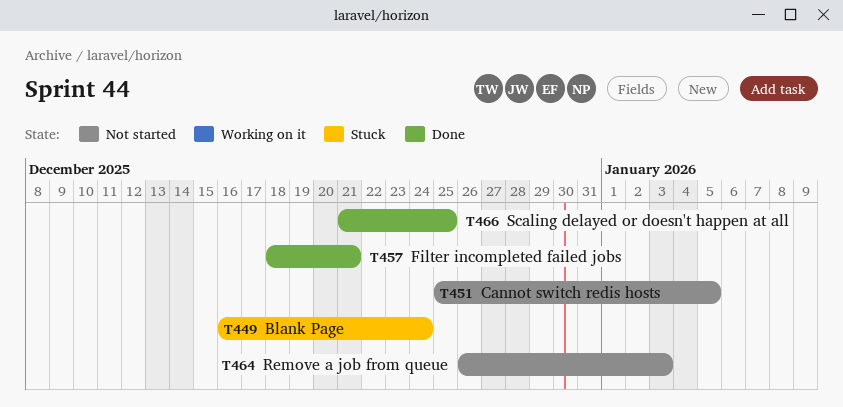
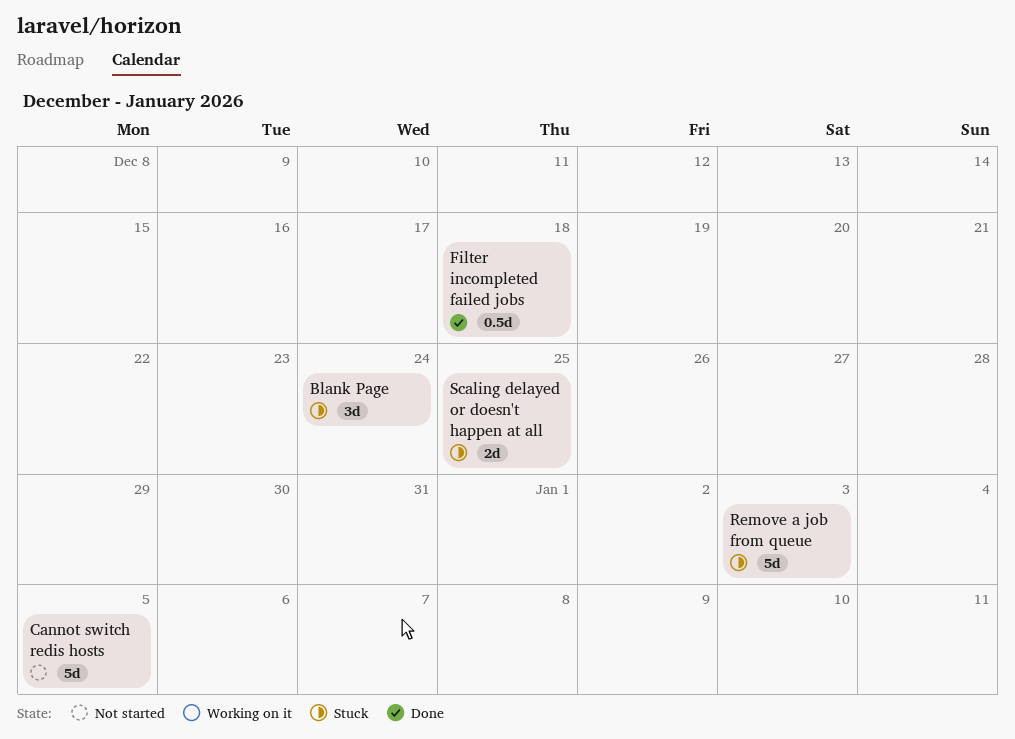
Filter incompleted failed jobs, due: Dec 21 -> Dec 18
Remove a job from queue, status: Not started -> Stuck
Scaling delayed or doesn't happen at all, status: Done -> Stuck

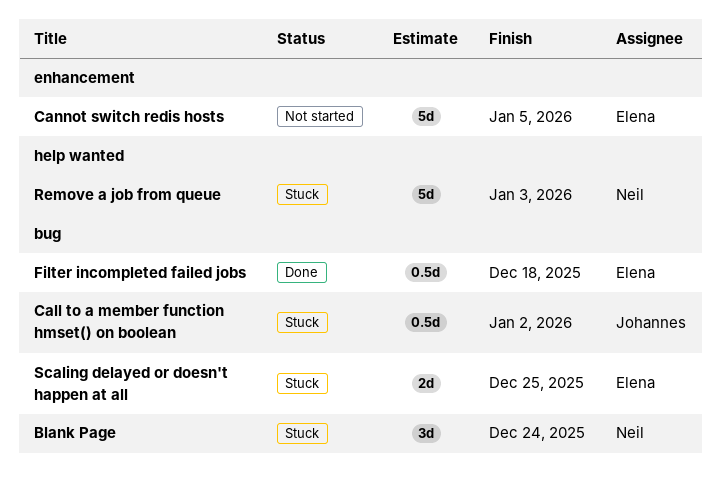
Call to a member function hmset() on boolean: none -> present

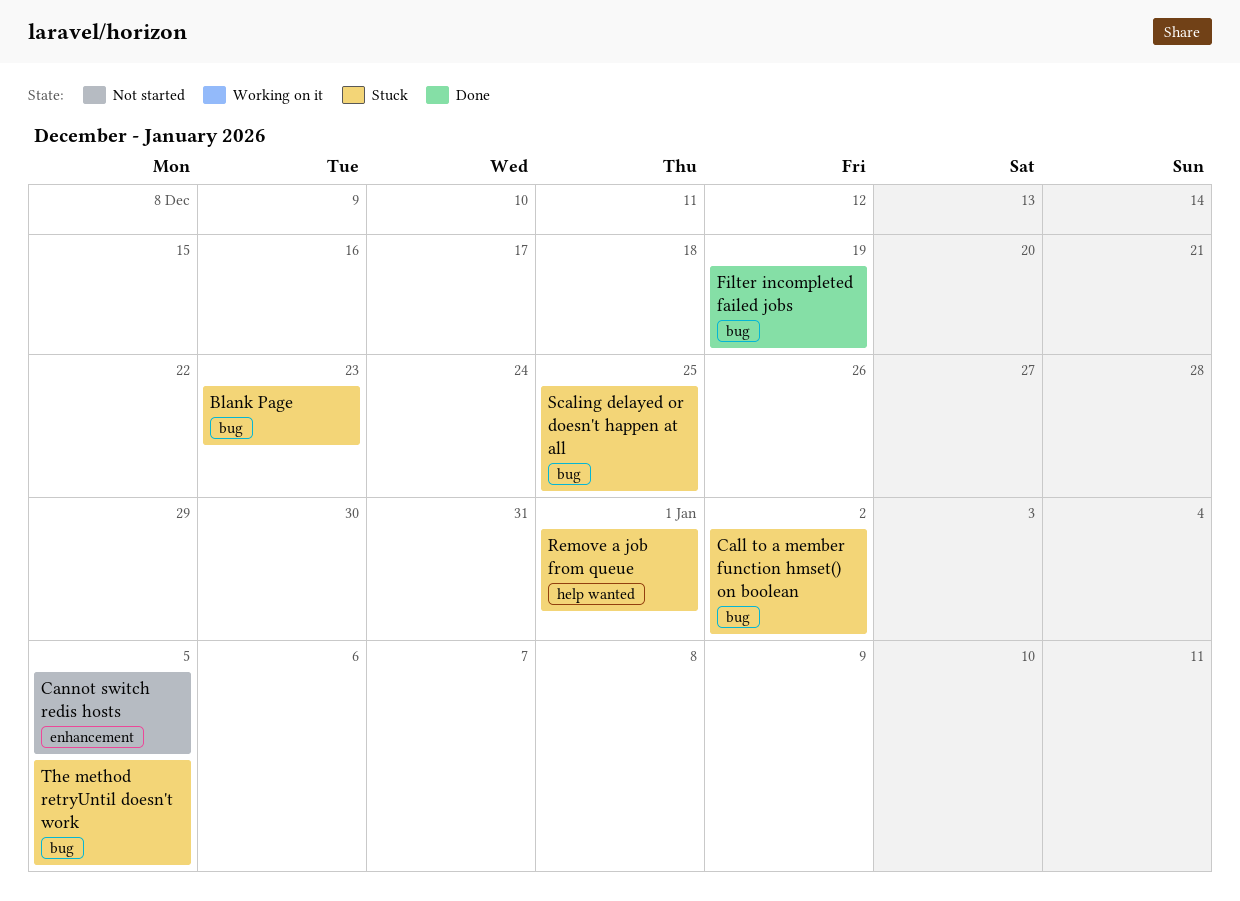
Blank Page, due: Dec 24 -> Dec 23
Filter incompleted failed jobs, due: Dec 18 -> Dec 19
Remove a job from queue, due: Jan 3 -> Jan 1
The method retryUntil doesn't work: none -> present

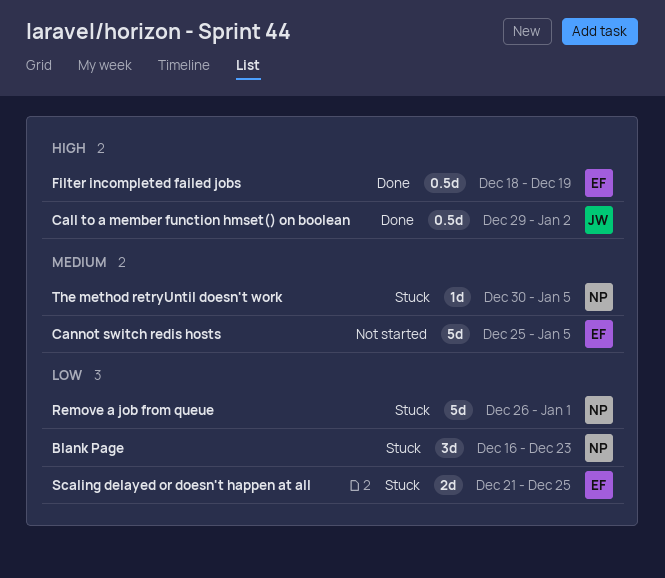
Call to a member function hmset() on boolean, status: Stuck -> Done

